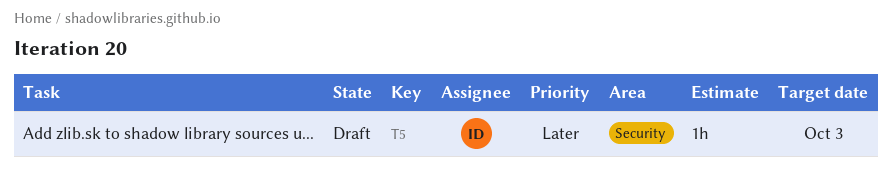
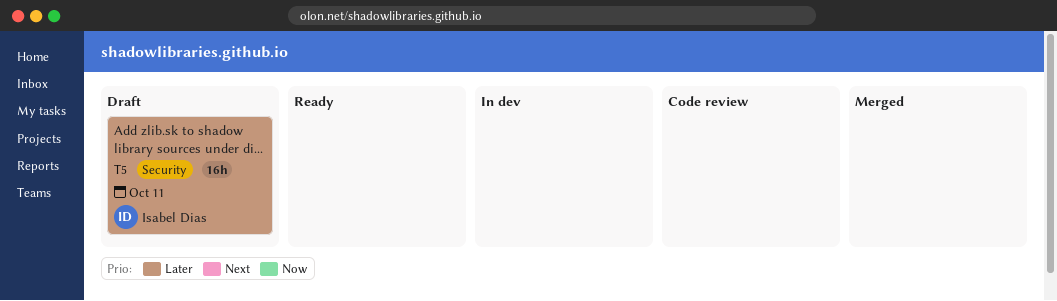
T5, estimate: 1h -> 16h
T5, due: Oct 3 -> Oct 11

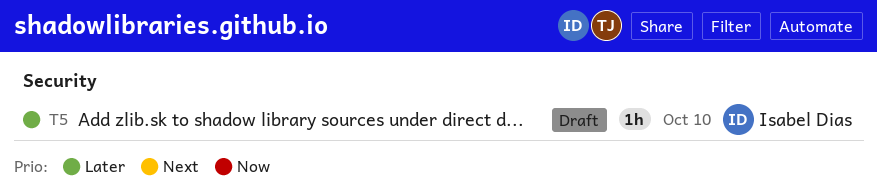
T5, estimate: 16h -> 1h
T5, due: Oct 11 -> Oct 10

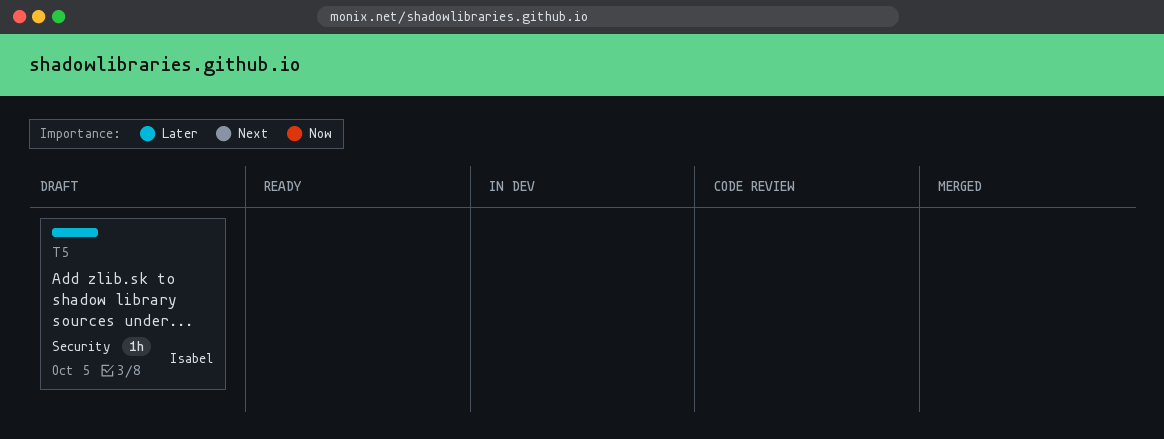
T5, due: Oct 10 -> Oct 5

